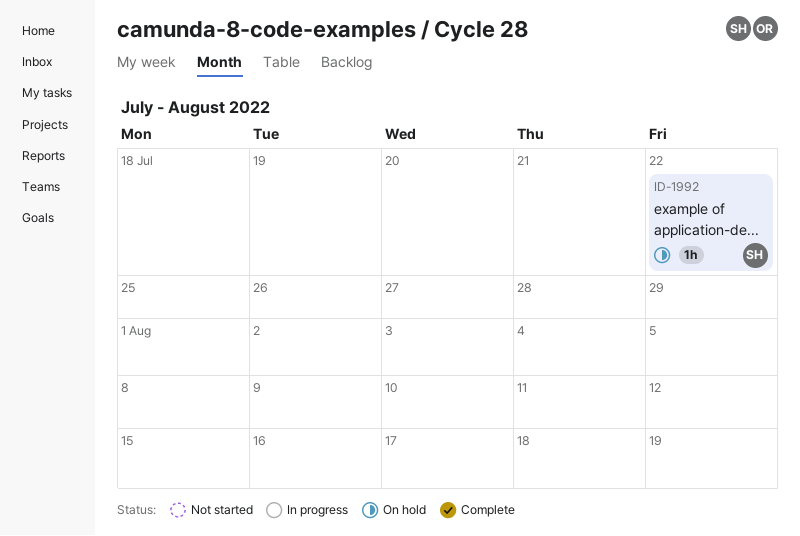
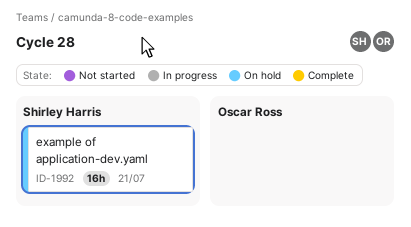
ID-1992, estimate: 1h -> 16h
ID-1992, due: Jul 22 -> Jul 21

